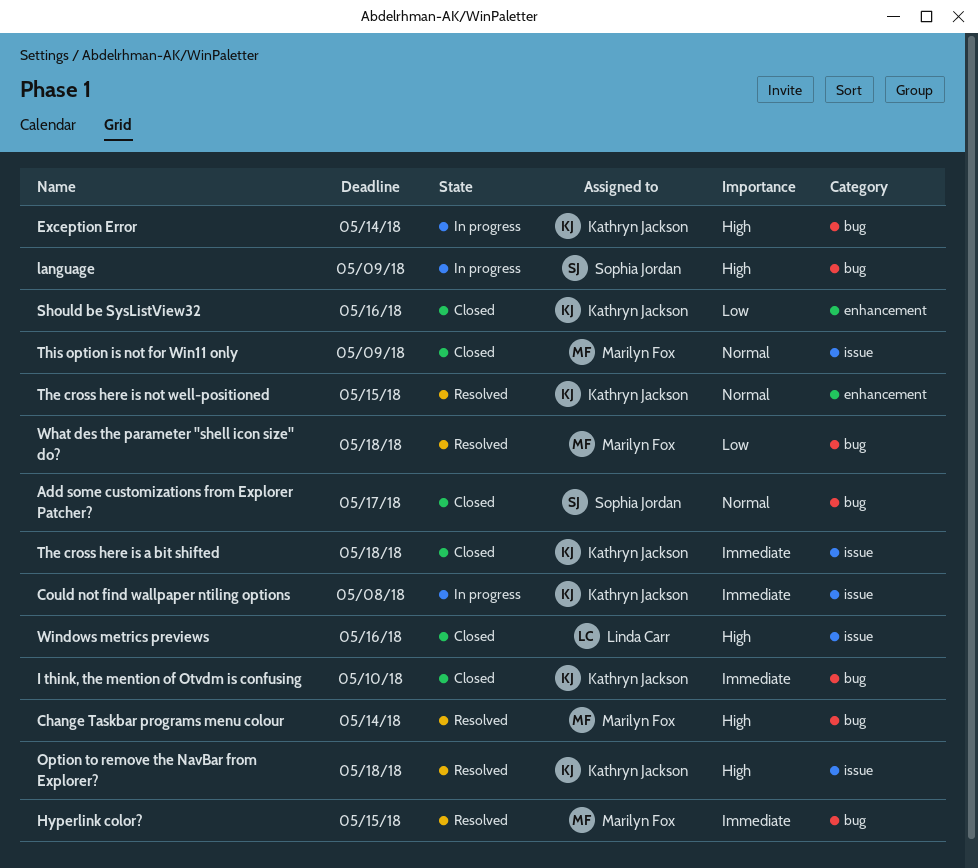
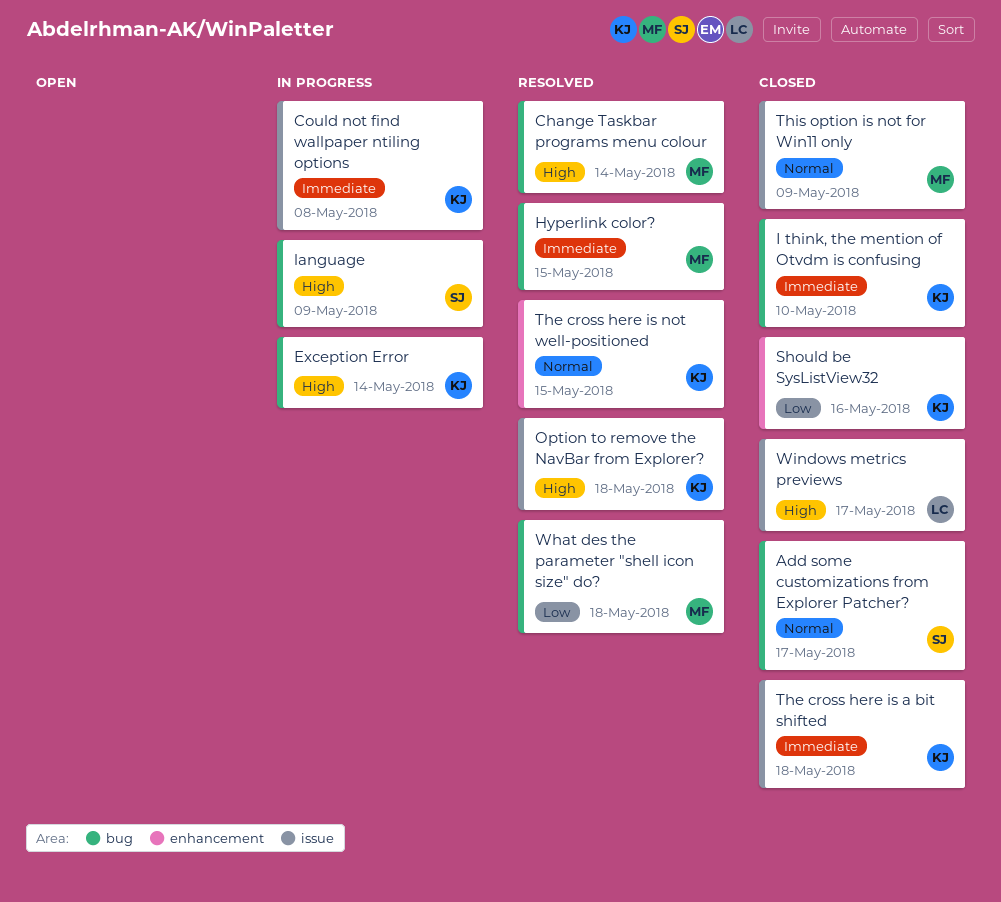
Windows metrics previews, due: May 16 -> May 17

